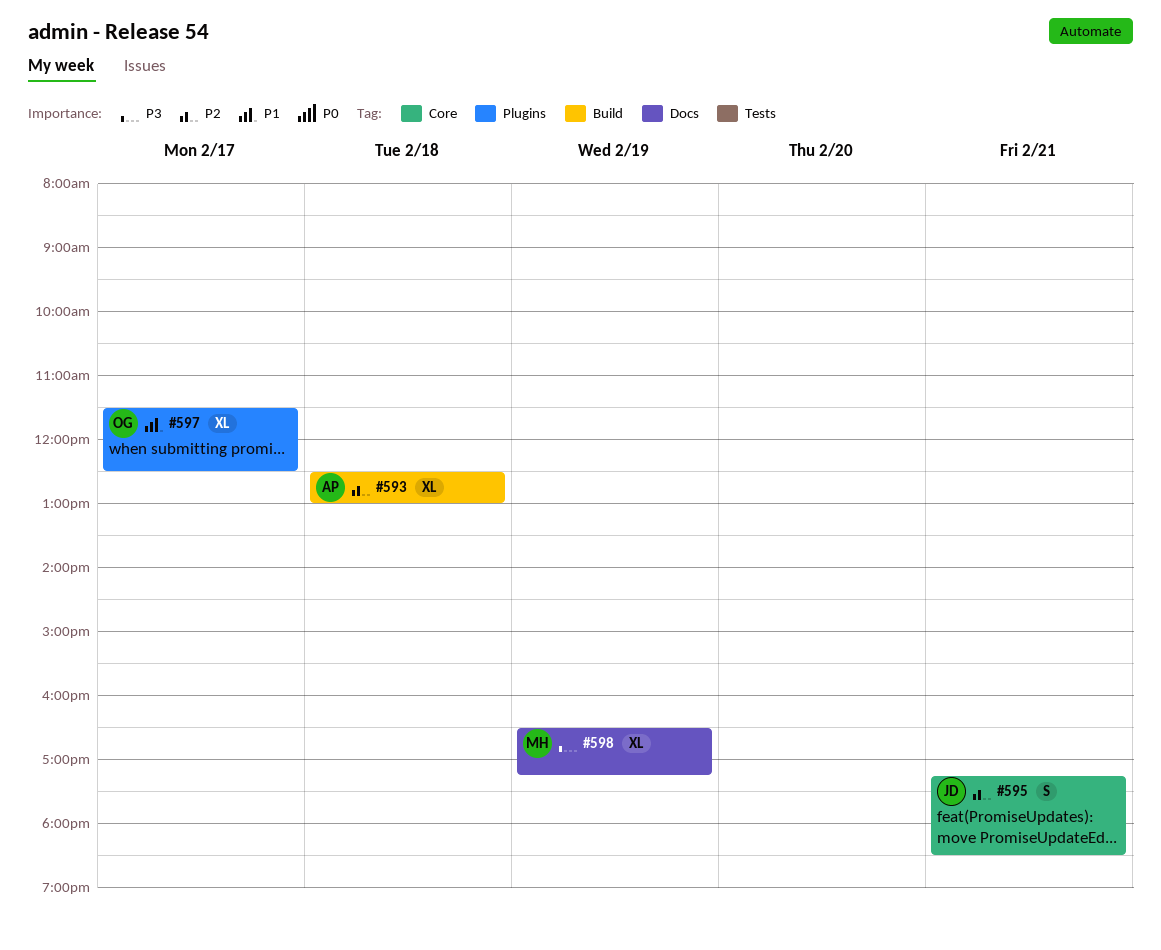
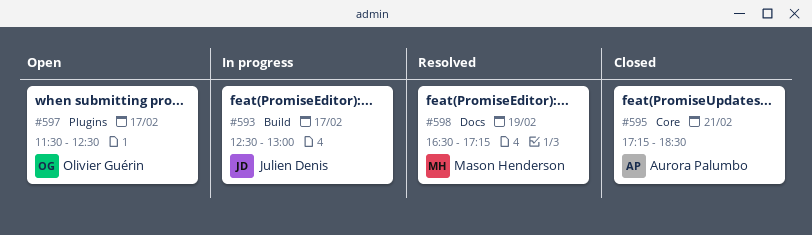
#593, owner: Aurora Palumbo -> Julien Denis
#593, day: Feb 18 -> Feb 17
#595, owner: Julien Denis -> Aurora Palumbo

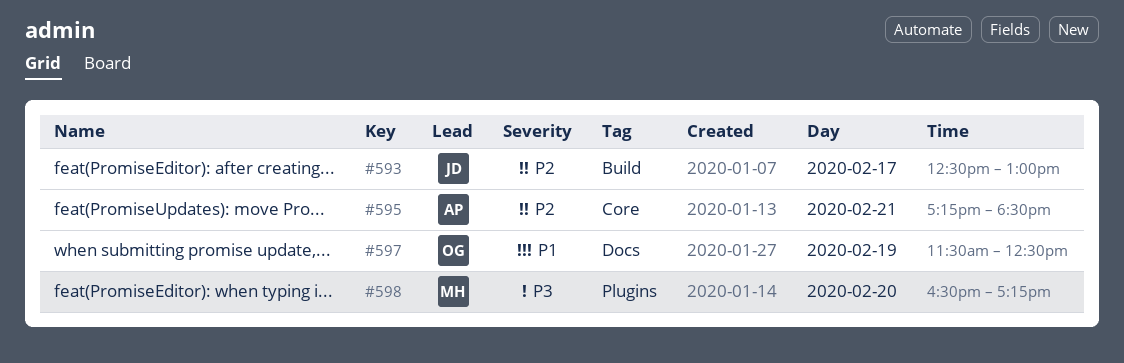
#597, label: Plugins -> Docs
#597, day: Feb 17 -> Feb 19
#598, label: Docs -> Plugins
#598, day: Feb 19 -> Feb 20

